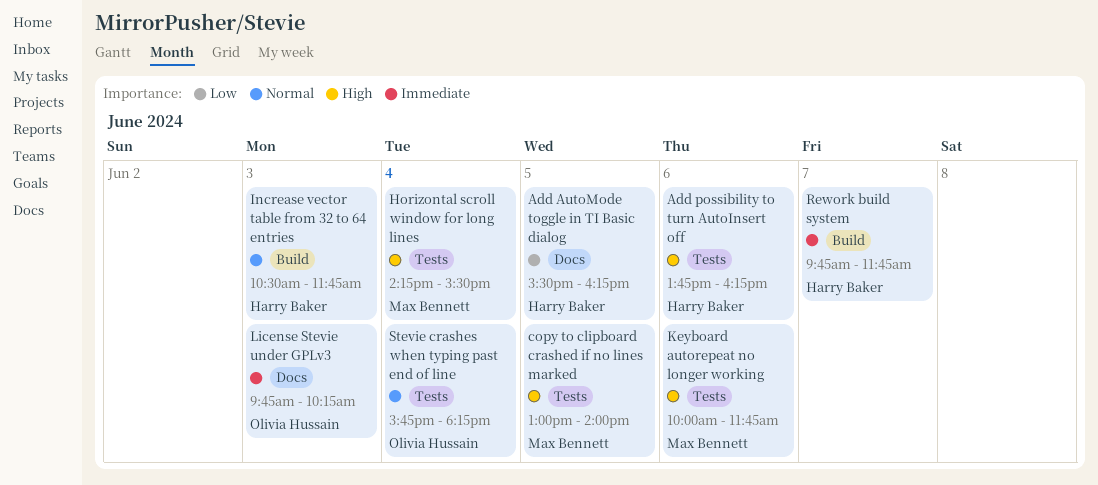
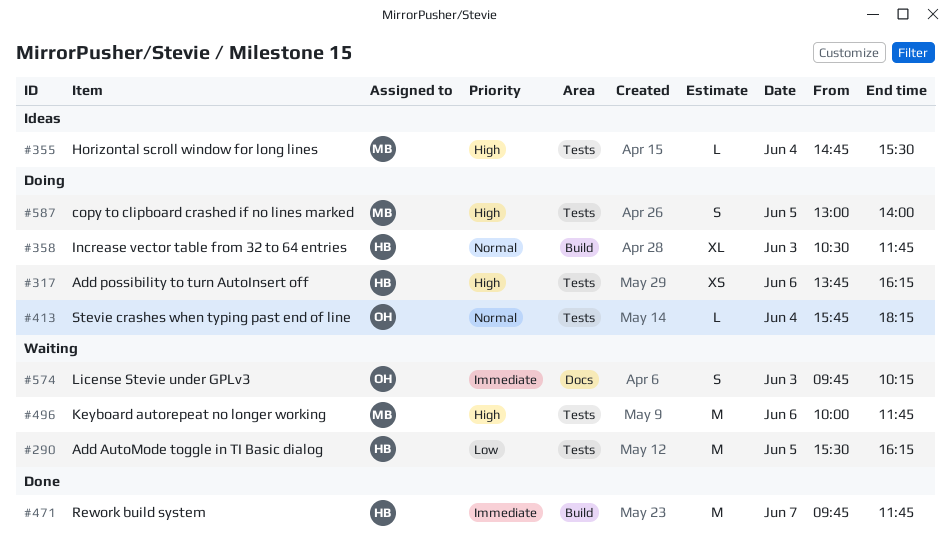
Add AutoMode toggle in TI Basic dialog, label: Docs -> Tests
Horizontal scroll window for long lines, begins: 14:15 -> 14:45

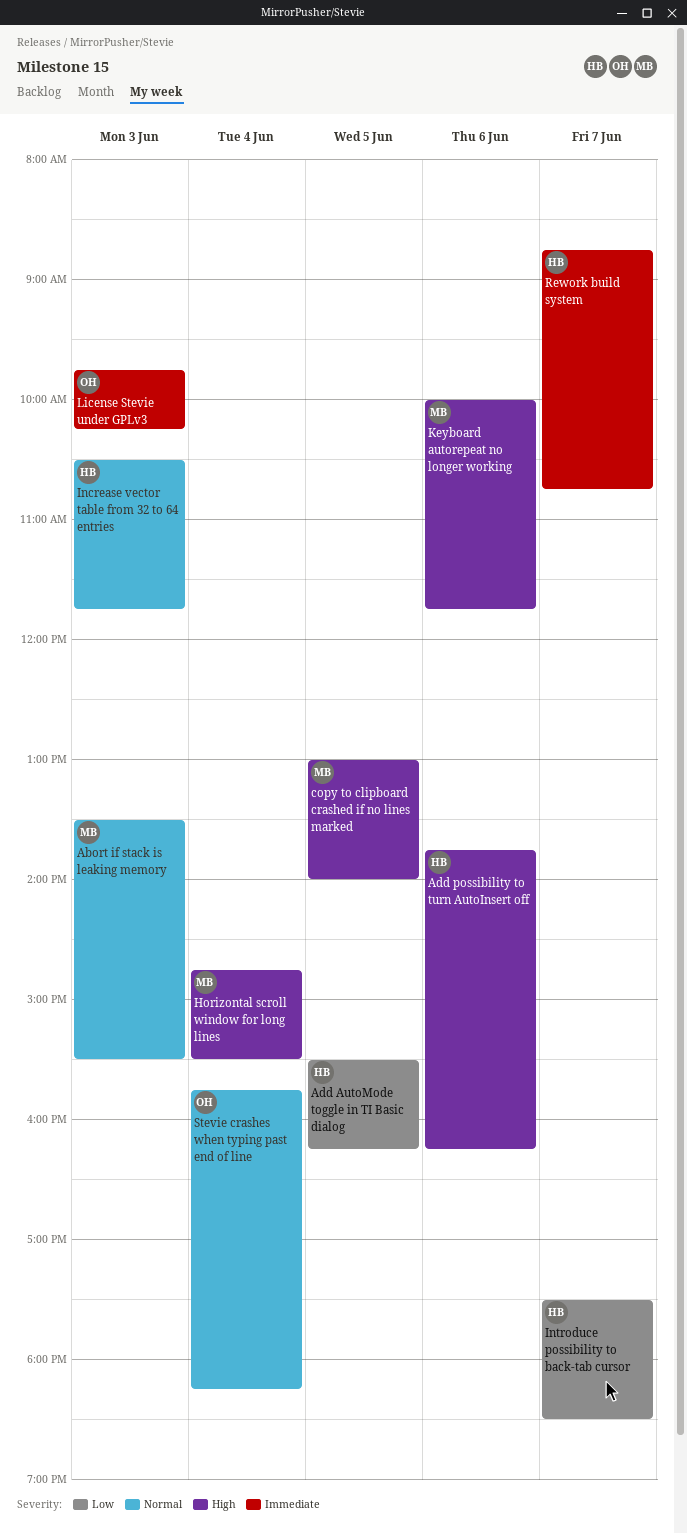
Abort if stack is leaking memory: none -> present
Introduce possibility to back-tab cursor: none -> present
Rework build system, begins: 09:45 -> 08:45
Rework build system, ends: 11:45 -> 10:45

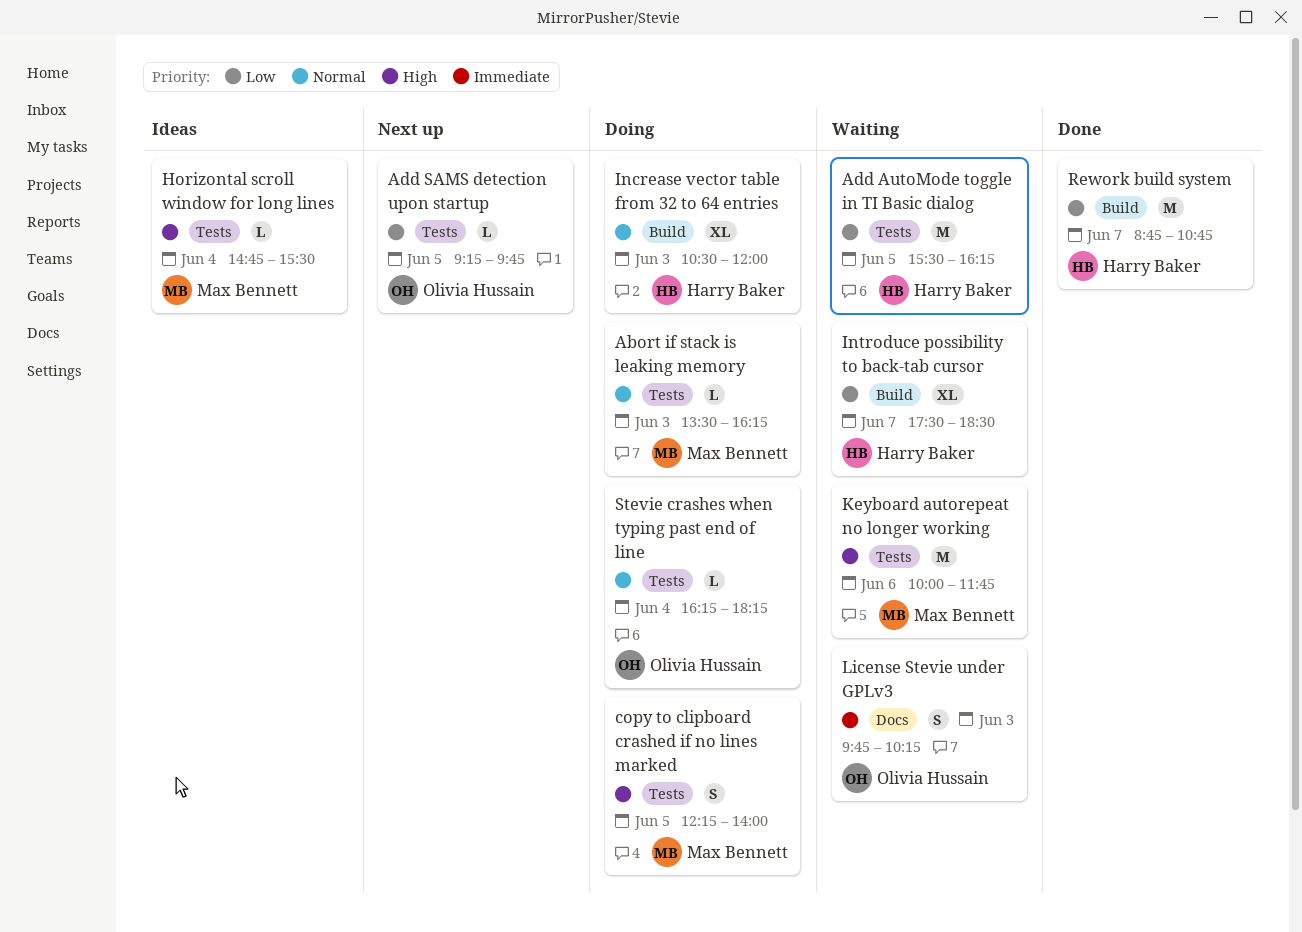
Abort if stack is leaking memory, ends: 15:30 -> 16:15
Add possibility to turn AutoInsert off: present -> none
Add SAMS detection upon startup: none -> present
copy to clipboard crashed if no lines marked, begins: 13:00 -> 12:15
Increase vector table from 32 to 64 entries, ends: 11:45 -> 12:00
Rework build system, priority: Immediate -> Low
Stevie crashes when typing past end of line, begins: 15:45 -> 16:15

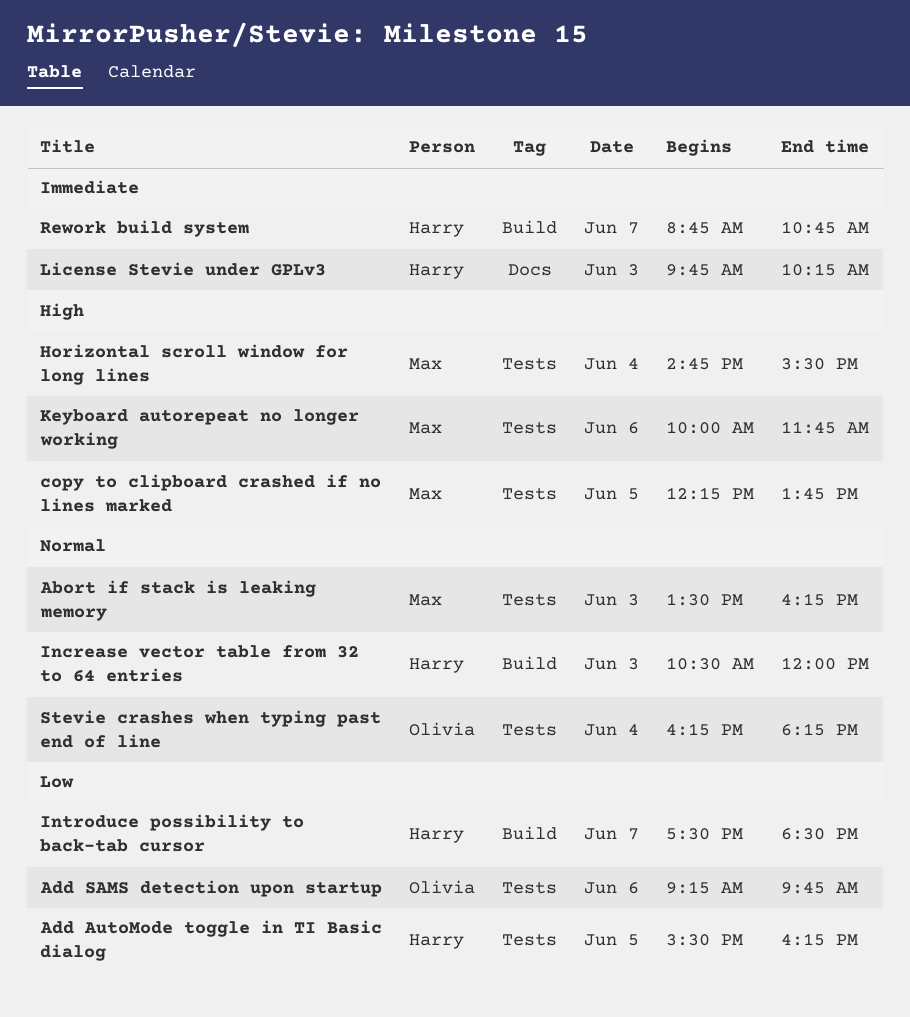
Add SAMS detection upon startup, day: Jun 5 -> Jun 6
copy to clipboard crashed if no lines marked, ends: 14:00 -> 13:45
License Stevie under GPLv3, owner: Olivia Hussain -> Harry Baker
Rework build system, priority: Low -> Immediate

